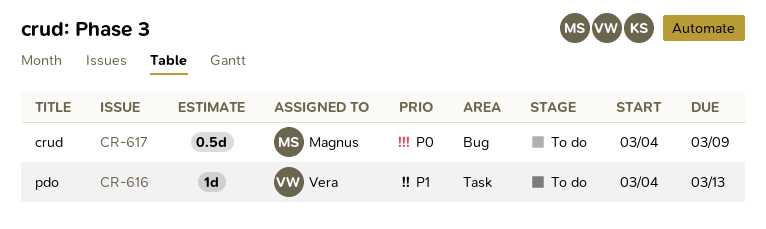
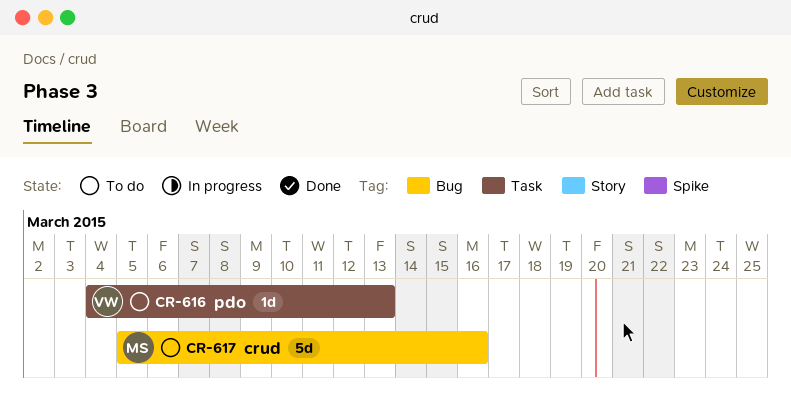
CR-617, estimate: 0.5d -> 5d
CR-617, start: Mar 4 -> Mar 5
CR-617, due: Mar 9 -> Mar 16

